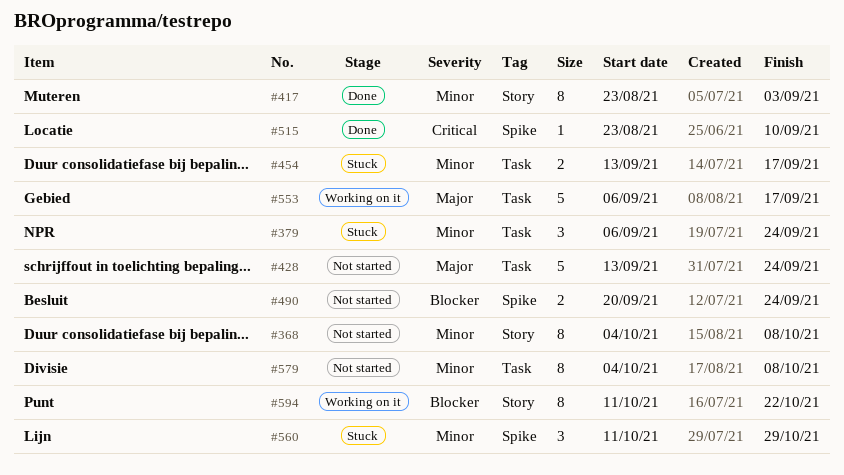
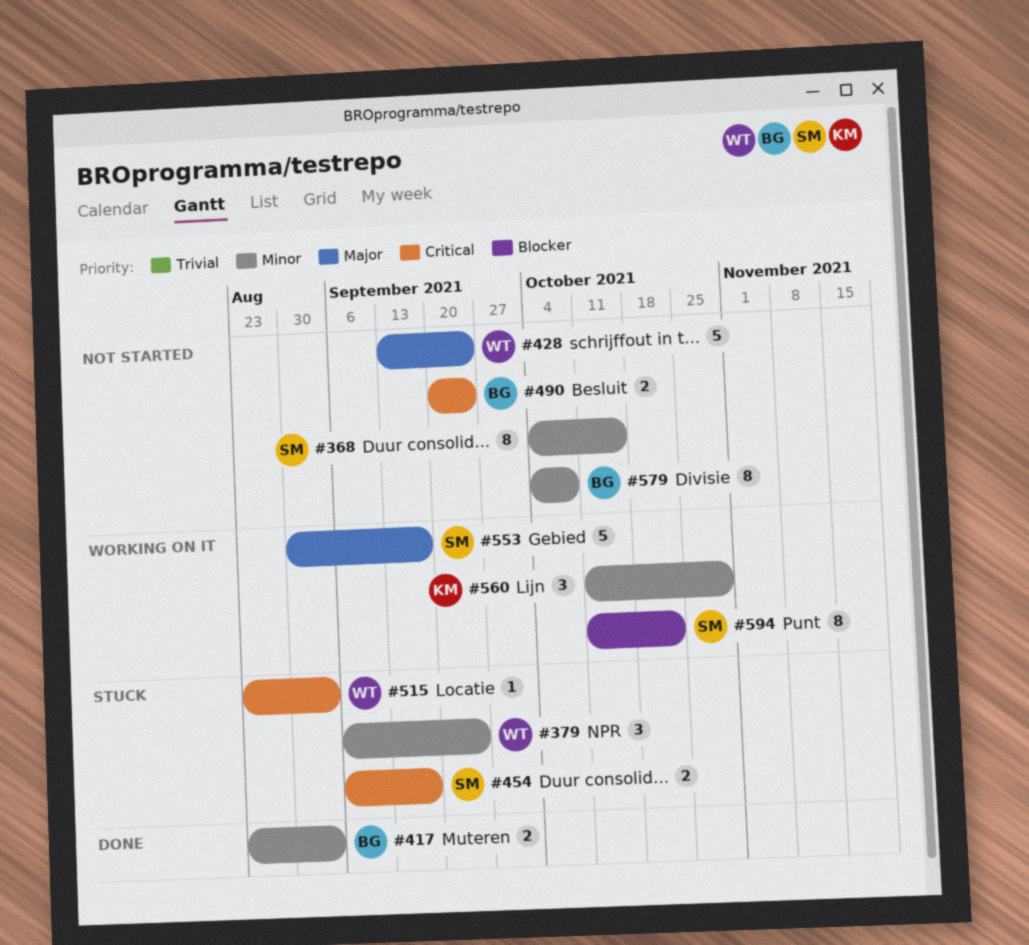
#368, due: Oct 8 -> Oct 15
#417, estimate: 8 -> 2
#454, priority: Minor -> Critical
#454, start: Sep 13 -> Sep 6
#490, priority: Blocker -> Critical
#515, status: Done -> Stuck
#515, due: Sep 10 -> Sep 3
#553, start: Sep 6 -> Aug 30
#560, status: Stuck -> Working on it

